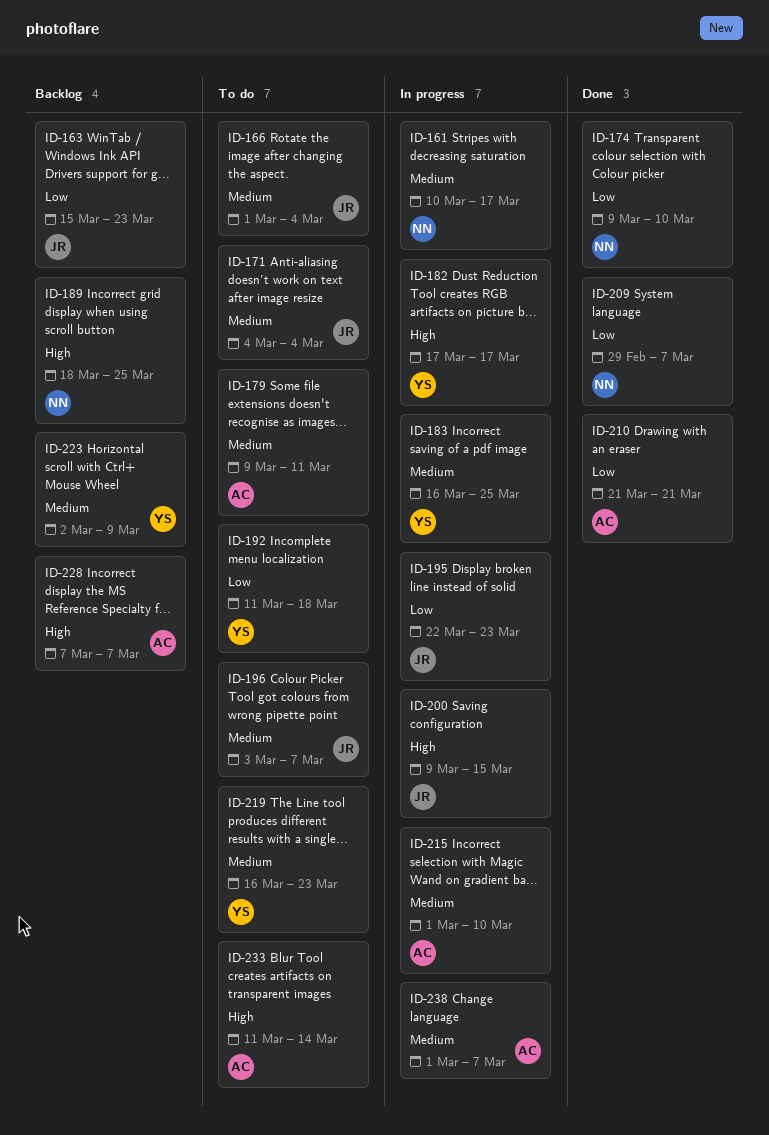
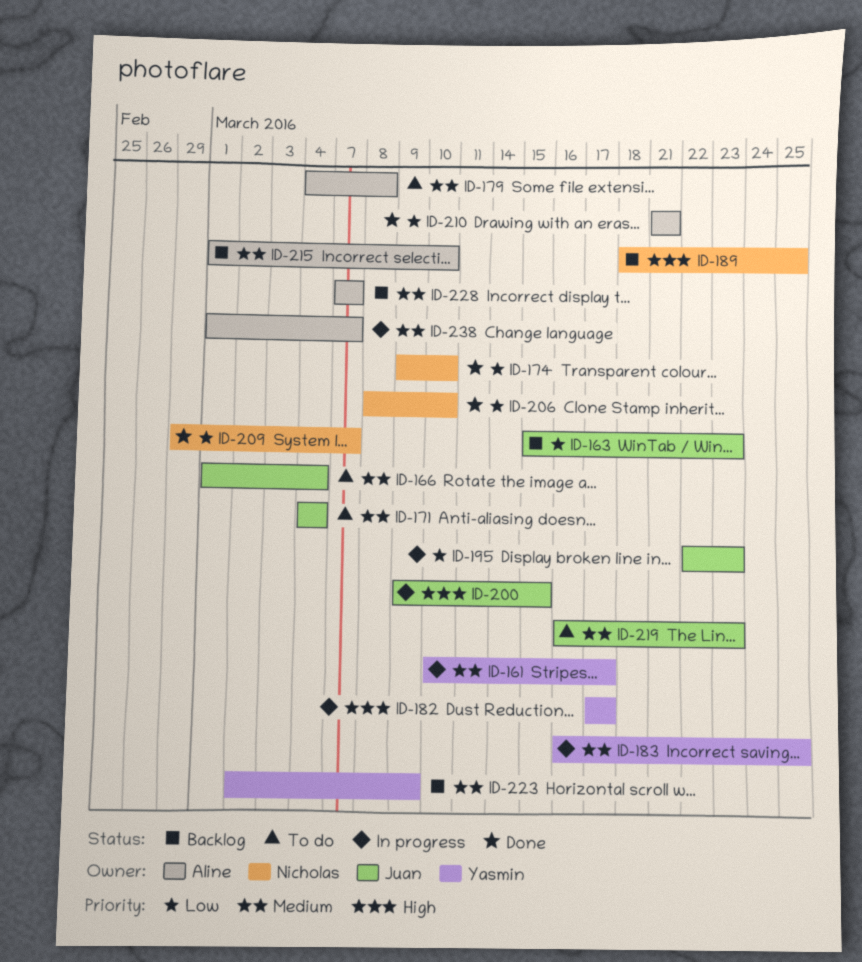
ID-161, owner: Nicholas -> Yasmin
ID-179, start: Mar 9 -> Mar 4
ID-179, due: Mar 11 -> Mar 8
ID-192: present -> none
ID-196: present -> none
ID-206: none -> present
ID-215, status: In progress -> Backlog
ID-219, owner: Yasmin -> Juan
ID-228, priority: High -> Medium
ID-233: present -> none

